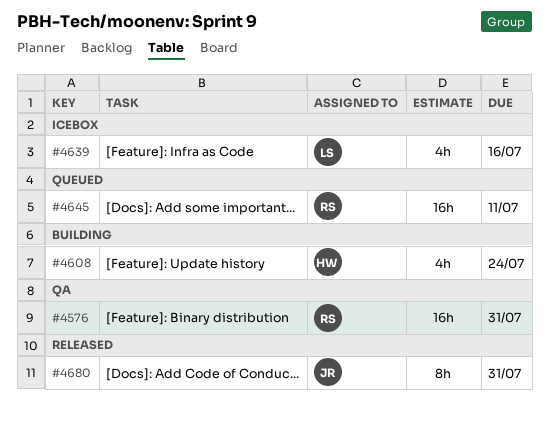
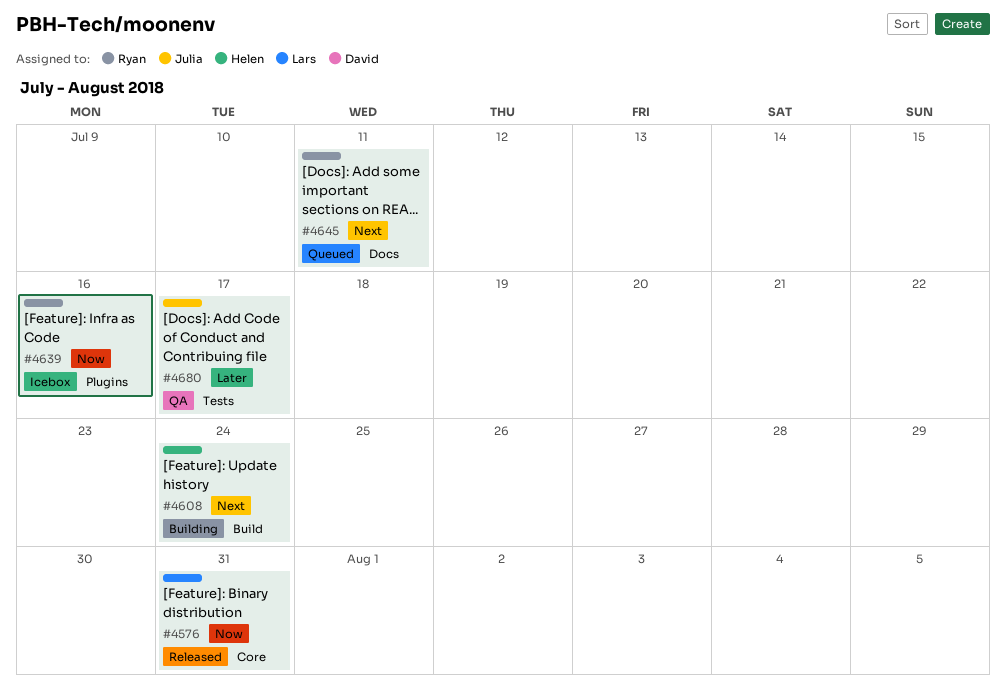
#4576, status: QA -> Released
#4576, owner: Ryan -> Lars
#4639, owner: Lars -> Ryan
#4680, status: Released -> QA
#4680, due: Jul 31 -> Jul 17

